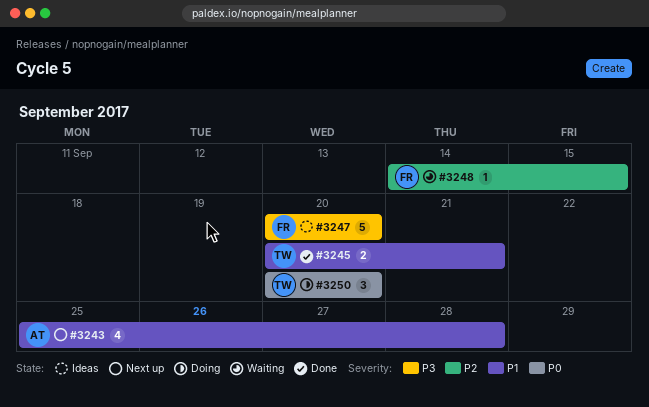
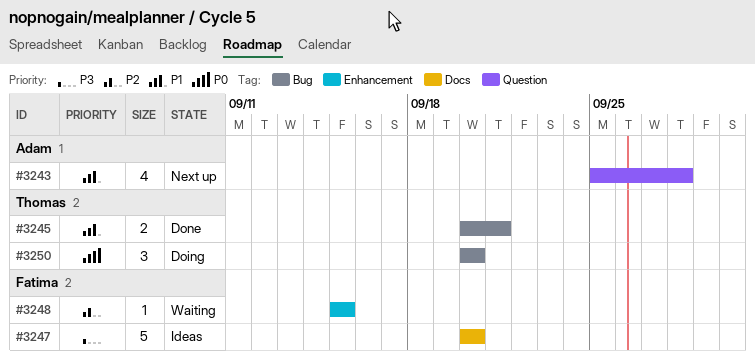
#3248, start: Sep 14 -> Sep 15

